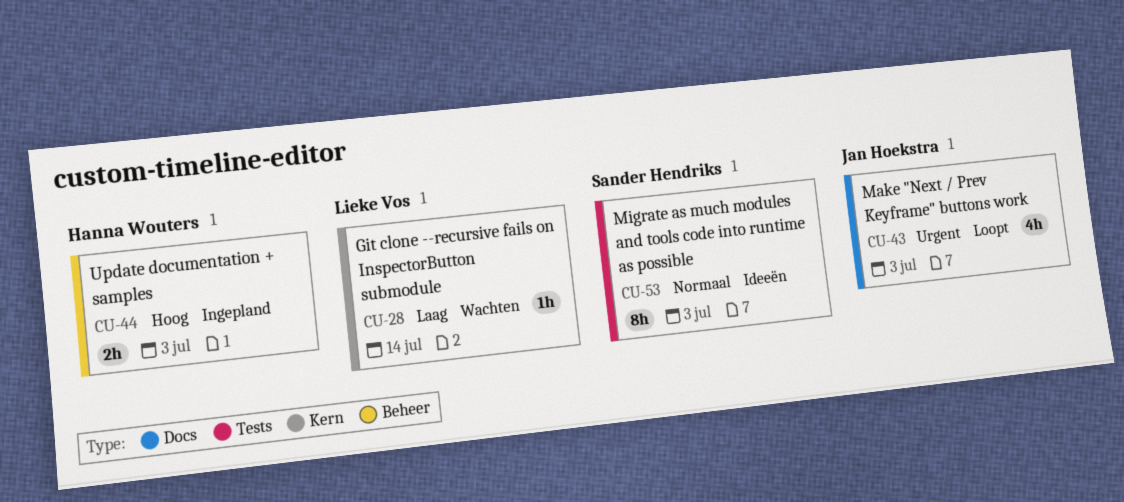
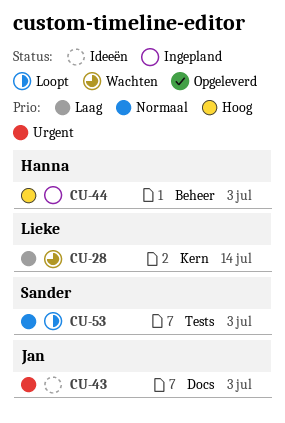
CU-43, status: Loopt -> Ideeën
CU-53, status: Ideeën -> Loopt

